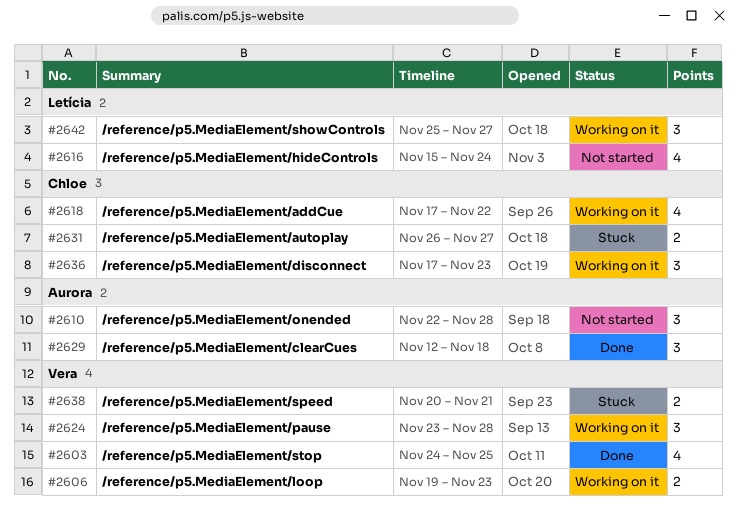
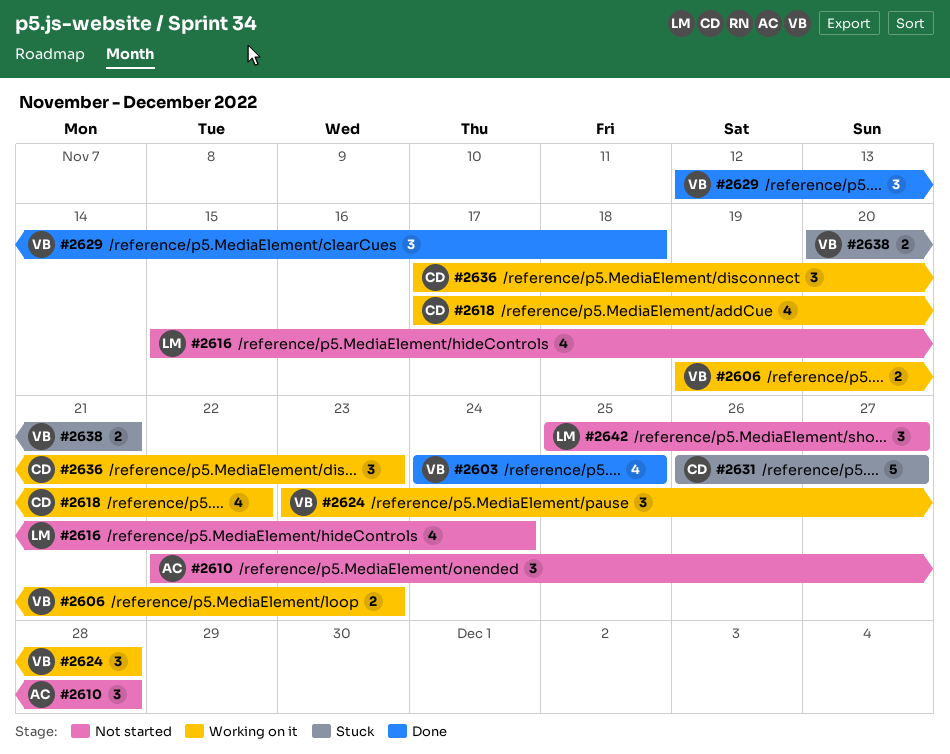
#2629, owner: Aurora -> Vera
#2631, estimate: 2 -> 5
#2642, status: Working on it -> Not started

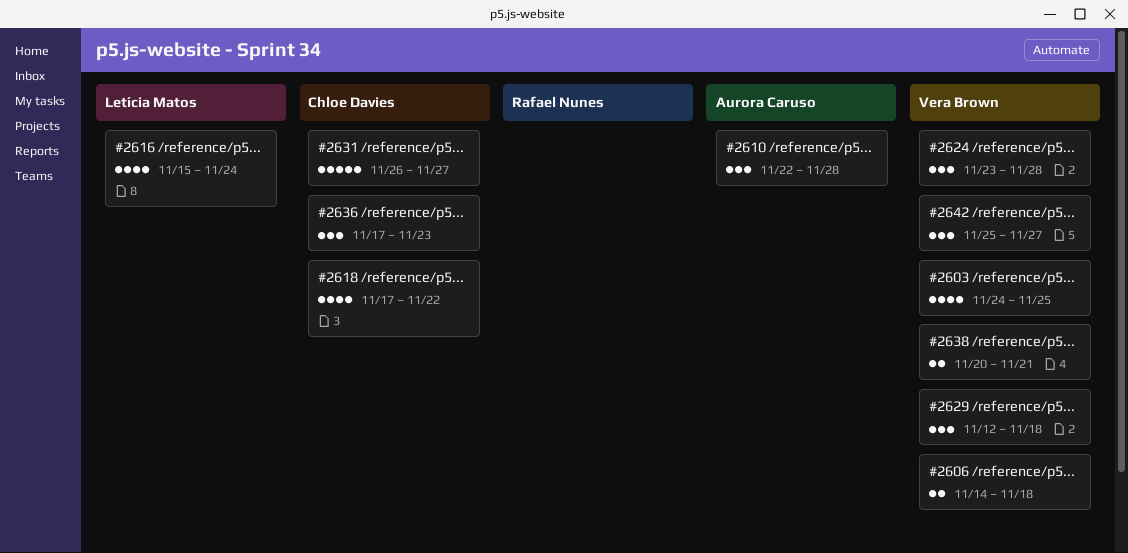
#2606, start: Nov 19 -> Nov 14
#2606, due: Nov 23 -> Nov 18
#2642, owner: Letícia Matos -> Vera Brown

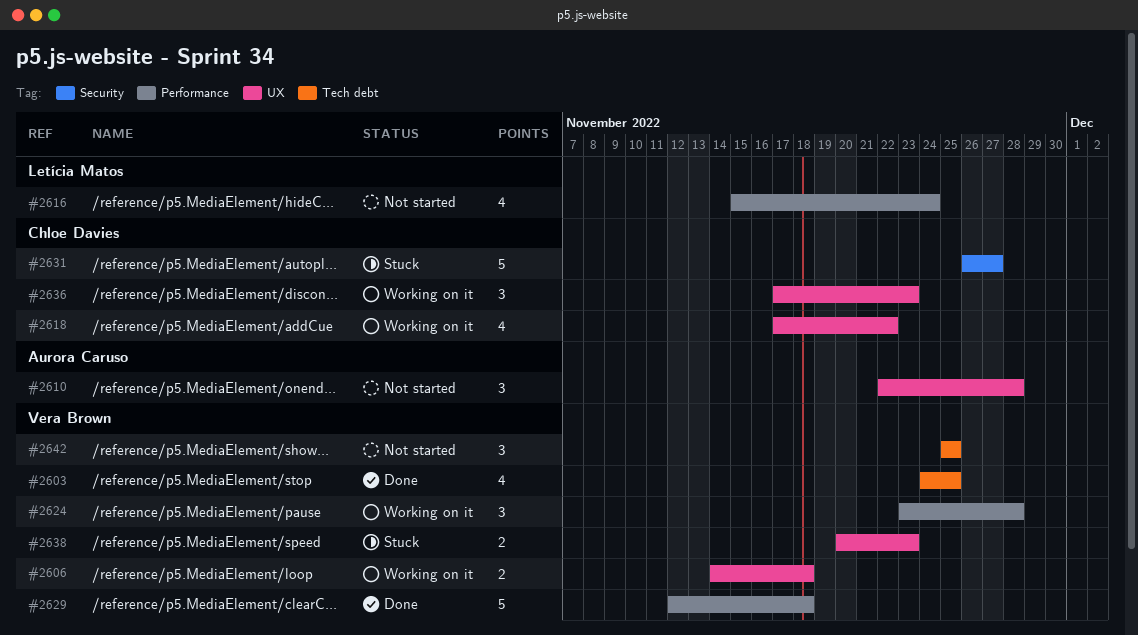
#2629, estimate: 3 -> 5
#2638, due: Nov 21 -> Nov 23
#2642, due: Nov 27 -> Nov 25

